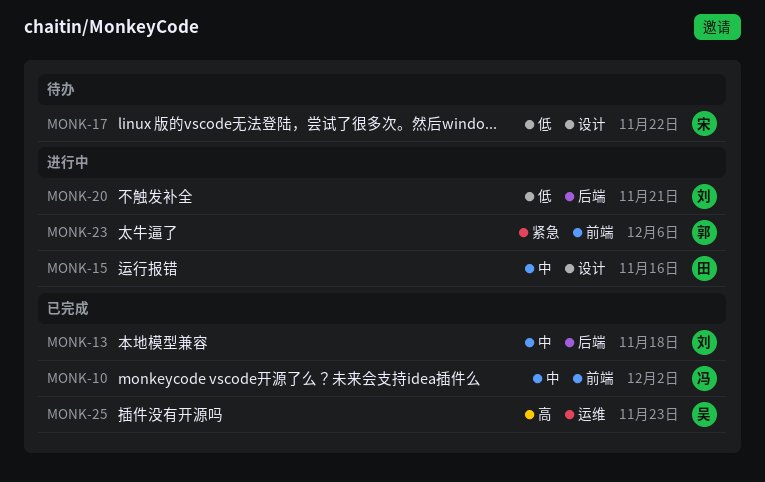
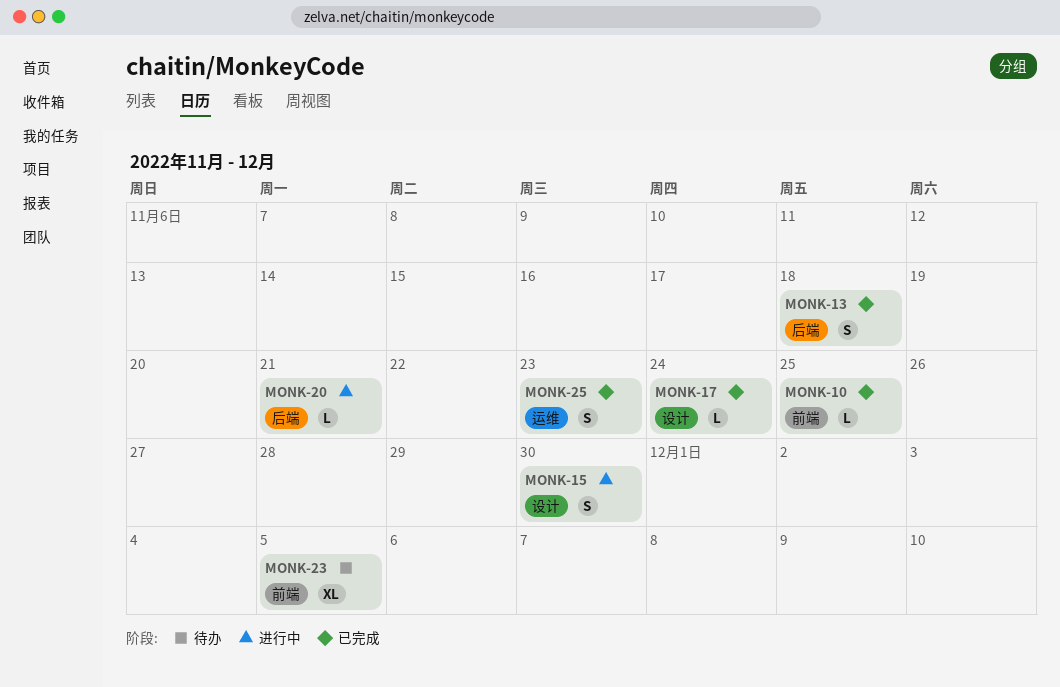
MONK-10, due: Dec 2 -> Nov 25
MONK-15, due: Nov 16 -> Nov 30
MONK-17, status: 待办 -> 已完成
MONK-17, due: Nov 22 -> Nov 24
MONK-23, status: 进行中 -> 待办
MONK-23, due: Dec 6 -> Dec 5

